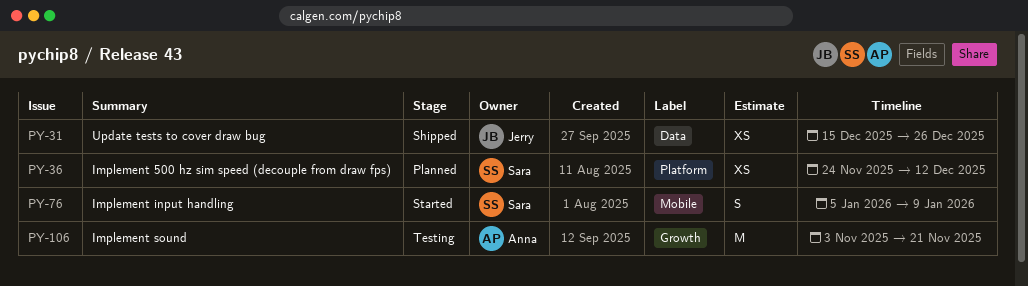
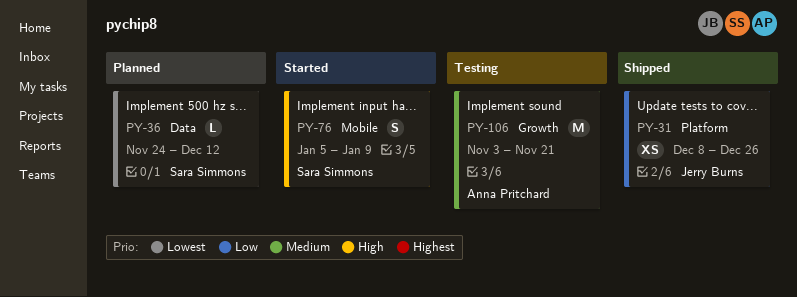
PY-31, label: Data -> Platform
PY-31, start: Dec 15 -> Dec 8
PY-36, label: Platform -> Data
PY-36, estimate: XS -> L

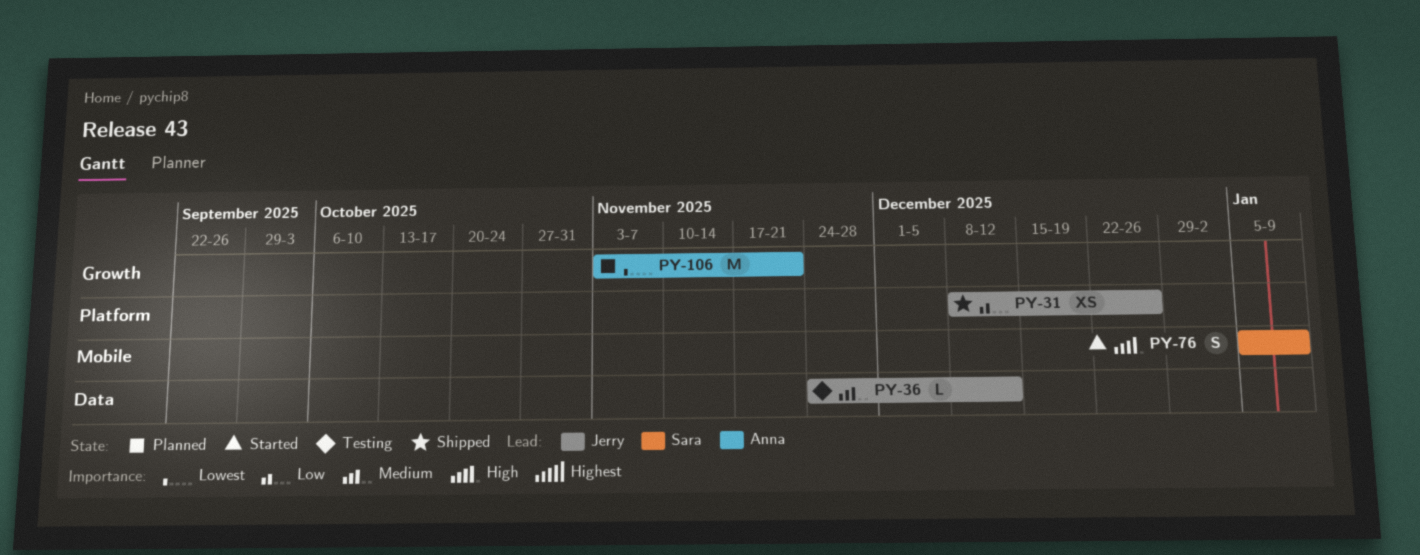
PY-36, status: Planned -> Testing
PY-36, owner: Sara Simmons -> Jerry Burns
PY-36, priority: Lowest -> Medium
PY-106, status: Testing -> Planned
PY-106, priority: Medium -> Lowest

